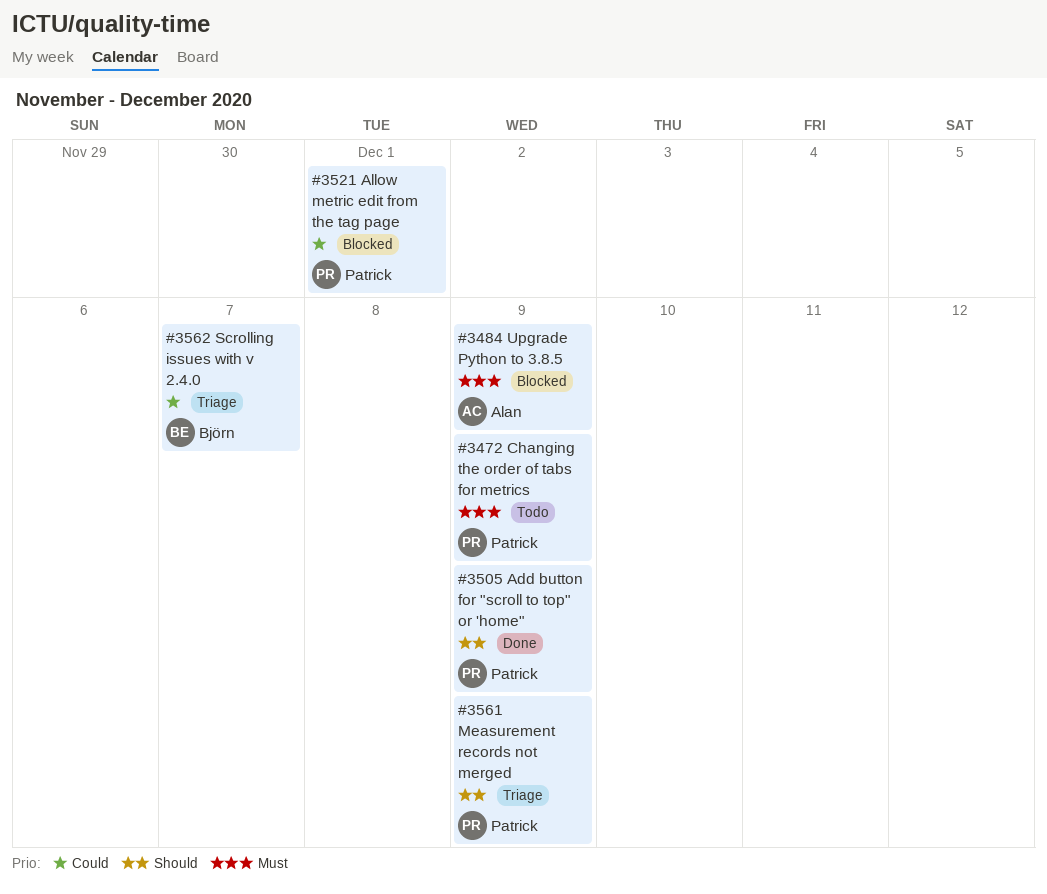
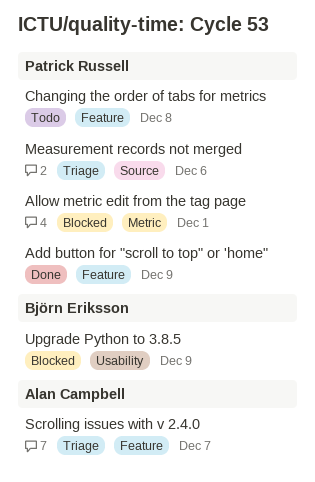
Changing the order of tabs for metrics, due: Dec 9 -> Dec 8
Measurement records not merged, due: Dec 9 -> Dec 6
Scrolling issues with v 2.4.0, owner: Björn Eriksson -> Alan Campbell
Upgrade Python to 3.8.5, owner: Alan Campbell -> Björn Eriksson

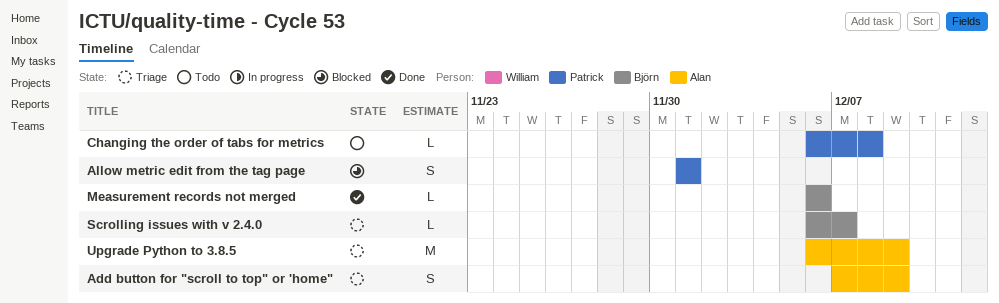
Add button for "scroll to top" or 'home", status: Done -> Triage
Add button for "scroll to top" or 'home", owner: Patrick Russell -> Alan Campbell
Measurement records not merged, status: Triage -> Done
Measurement records not merged, owner: Patrick Russell -> Björn Eriksson
Scrolling issues with v 2.4.0, owner: Alan Campbell -> Björn Eriksson
Upgrade Python to 3.8.5, status: Blocked -> Triage
Upgrade Python to 3.8.5, owner: Björn Eriksson -> Alan Campbell

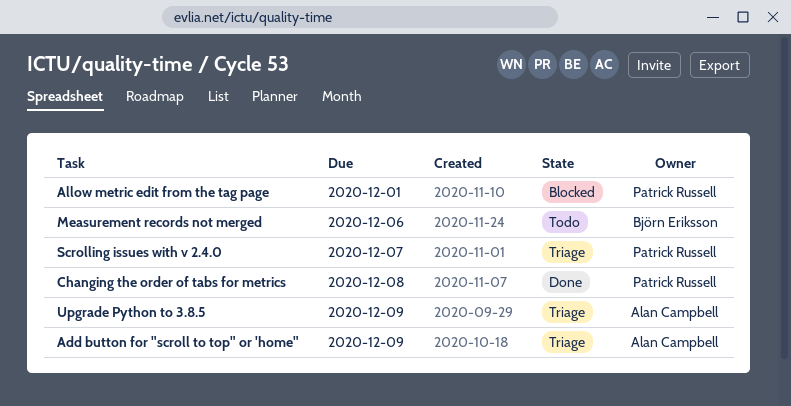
Changing the order of tabs for metrics, status: Todo -> Done
Measurement records not merged, status: Done -> Todo
Scrolling issues with v 2.4.0, owner: Björn Eriksson -> Patrick Russell

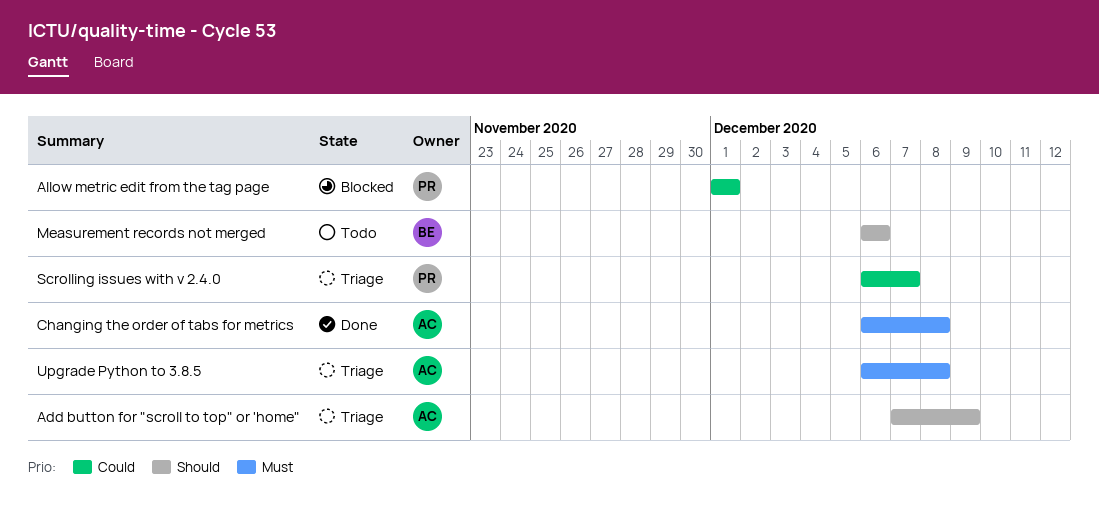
Changing the order of tabs for metrics, owner: Patrick Russell -> Alan Campbell
Upgrade Python to 3.8.5, due: Dec 9 -> Dec 8

